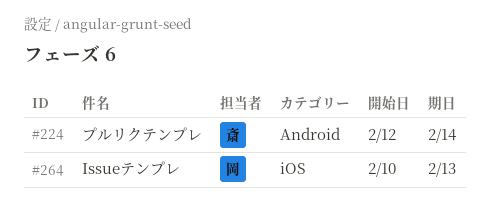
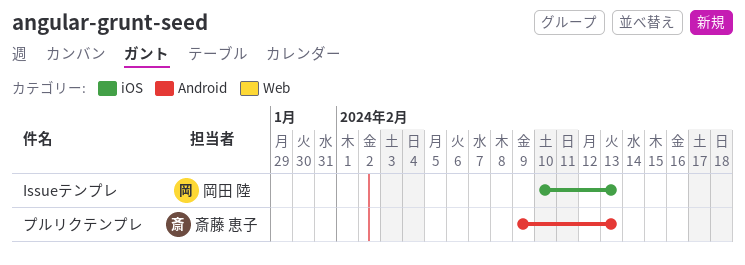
プルリクテンプレ, start: Feb 12 -> Feb 9
プルリクテンプレ, due: Feb 14 -> Feb 13

